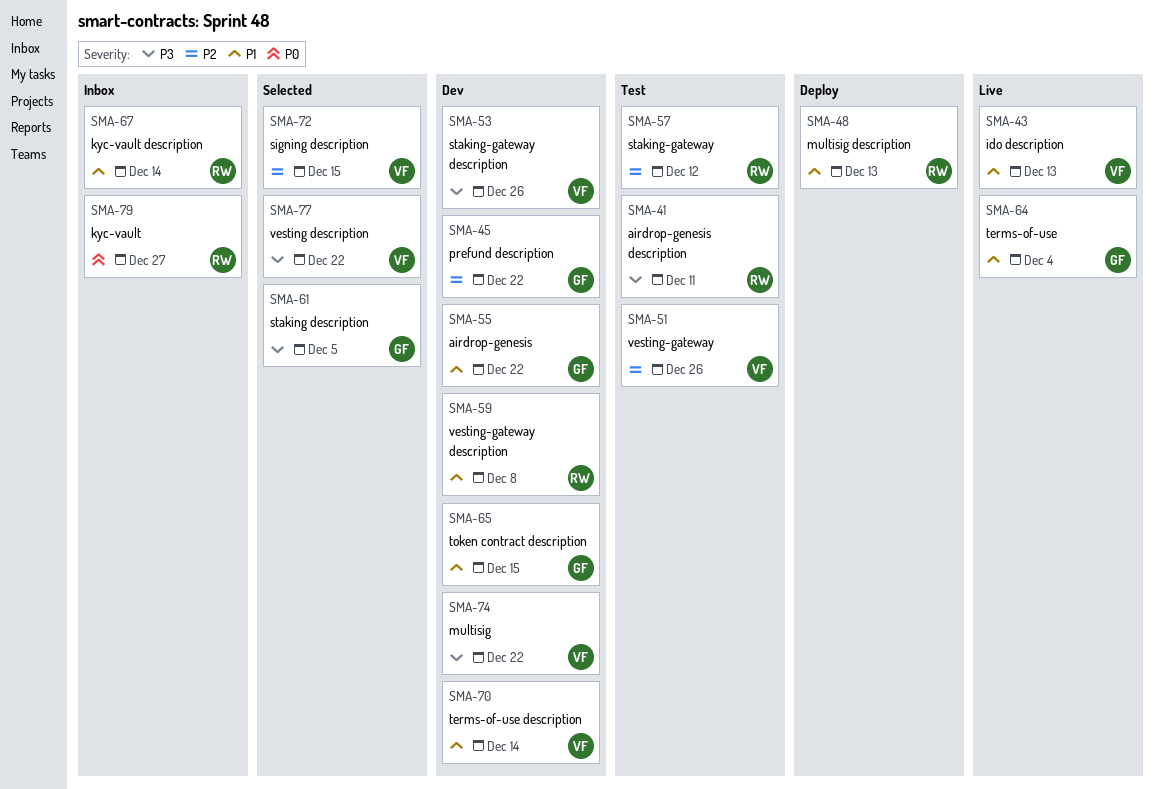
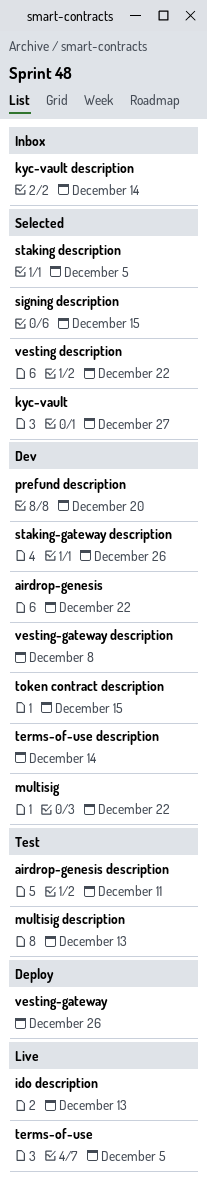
kyc-vault, status: Inbox -> Selected
multisig description, status: Deploy -> Test
prefund description, due: Dec 22 -> Dec 20
staking-gateway: present -> none
terms-of-use, due: Dec 4 -> Dec 5
vesting-gateway, status: Test -> Deploy

